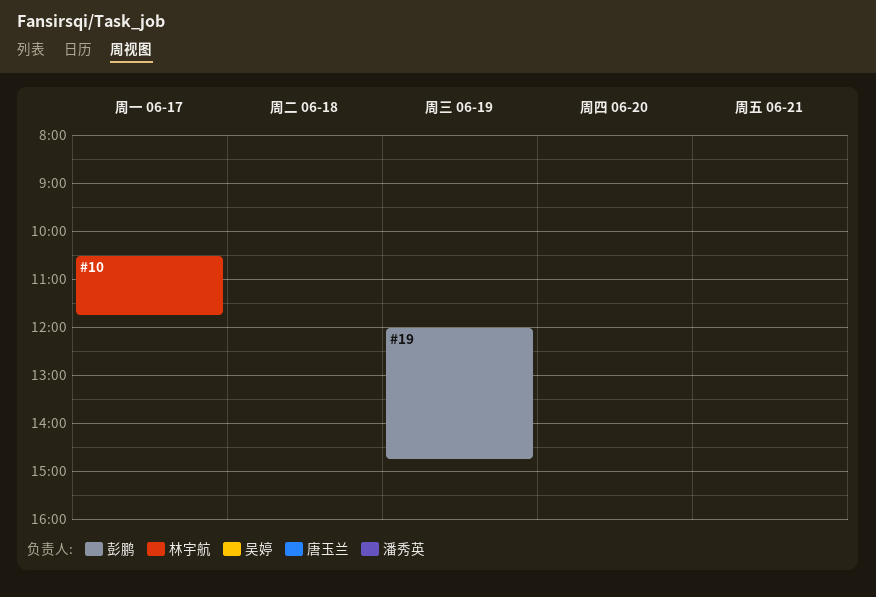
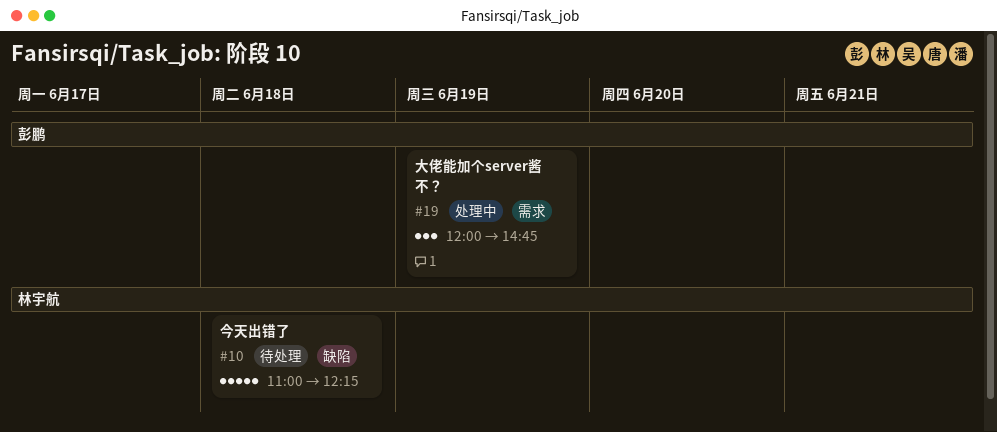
#10, day: Jun 17 -> Jun 18
#10, begins: 10:30 -> 11:00
#10, ends: 11:45 -> 12:15

